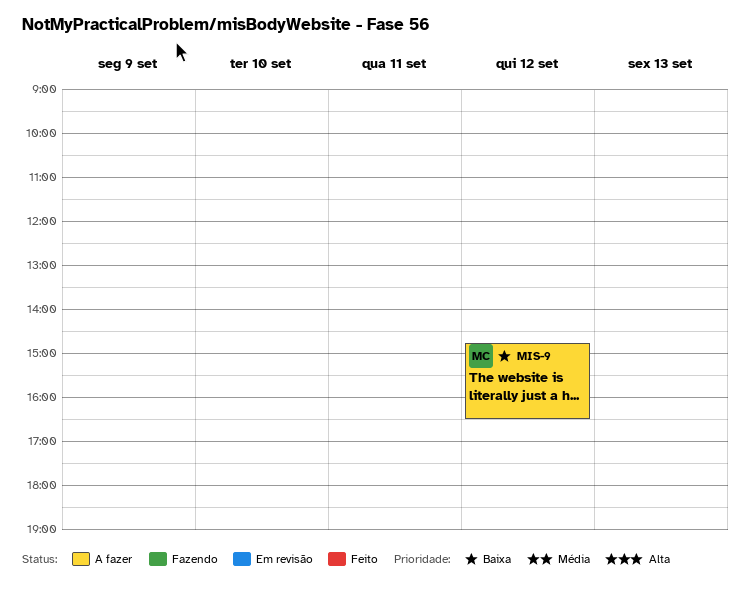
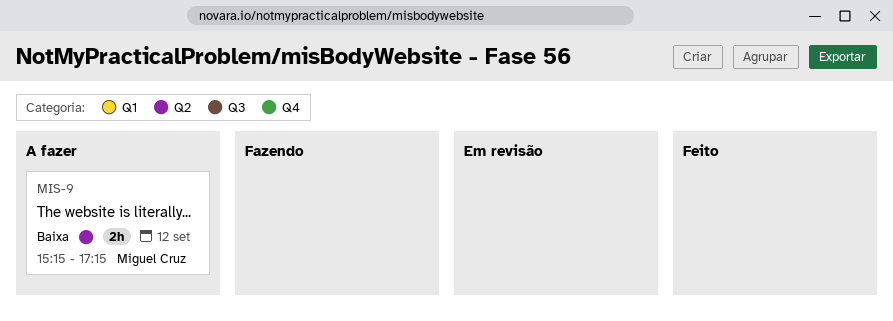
MIS-9, begins: 14:45 -> 15:15
MIS-9, ends: 16:30 -> 17:15

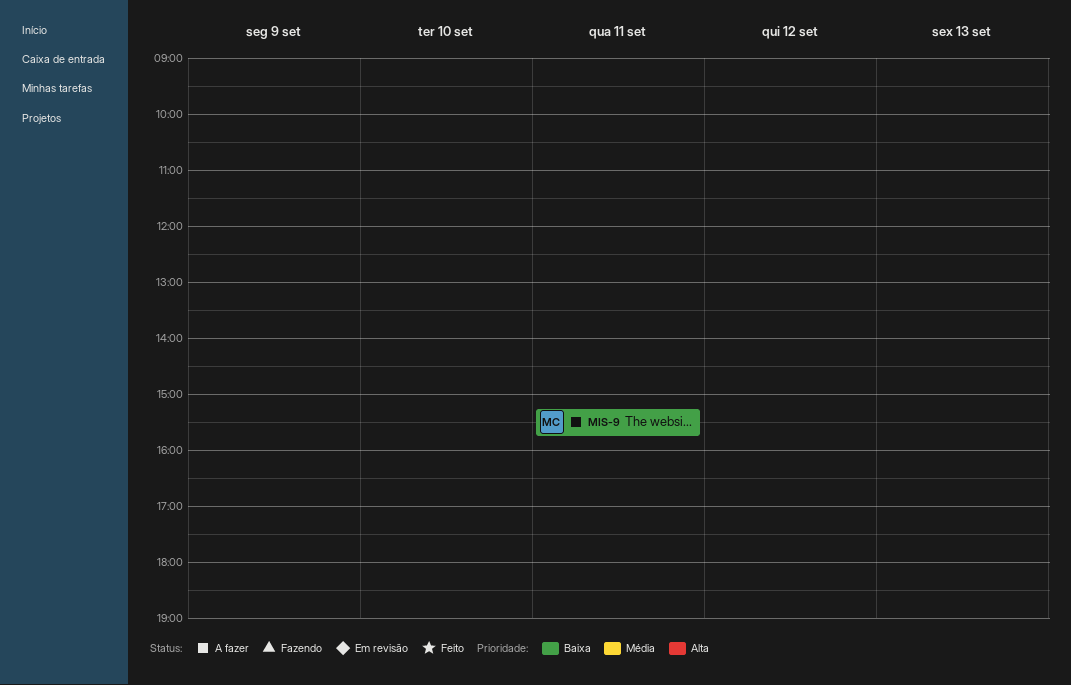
MIS-9, day: Sep 12 -> Sep 11
MIS-9, ends: 17:15 -> 15:45

